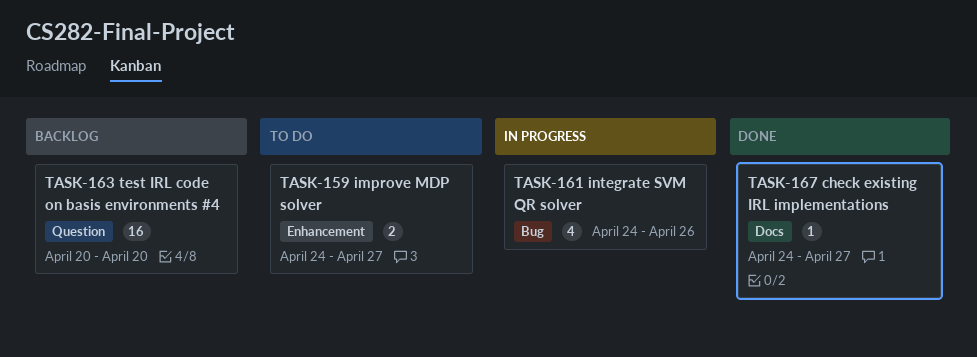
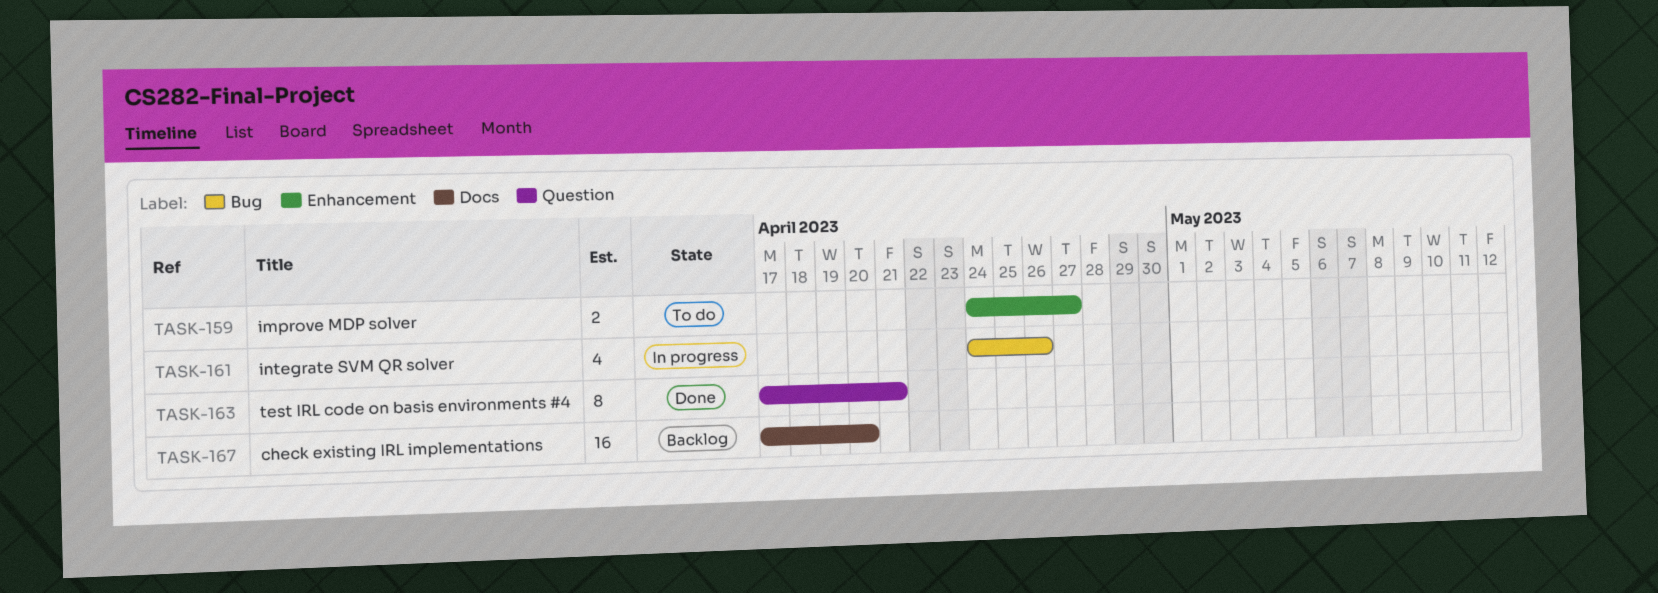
TASK-163, status: Backlog -> Done
TASK-163, estimate: 16 -> 8
TASK-163, start: Apr 20 -> Apr 17
TASK-163, due: Apr 20 -> Apr 21
TASK-167, status: Done -> Backlog
TASK-167, estimate: 1 -> 16
TASK-167, start: Apr 24 -> Apr 17
TASK-167, due: Apr 27 -> Apr 20

